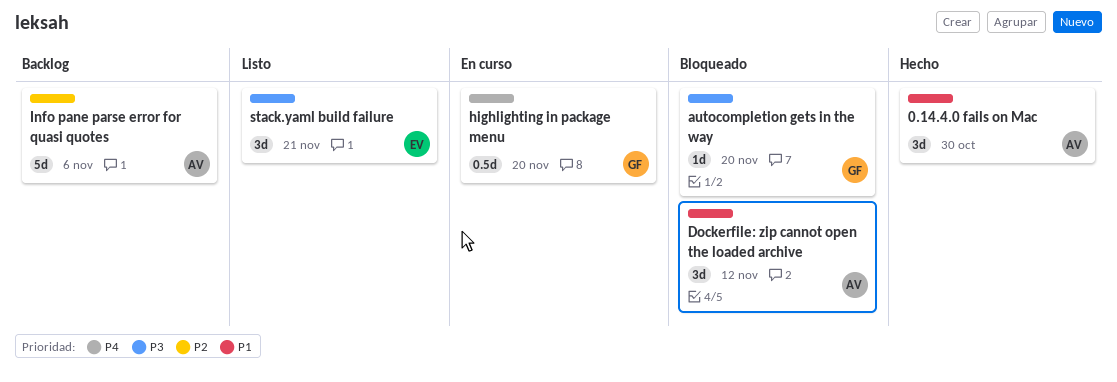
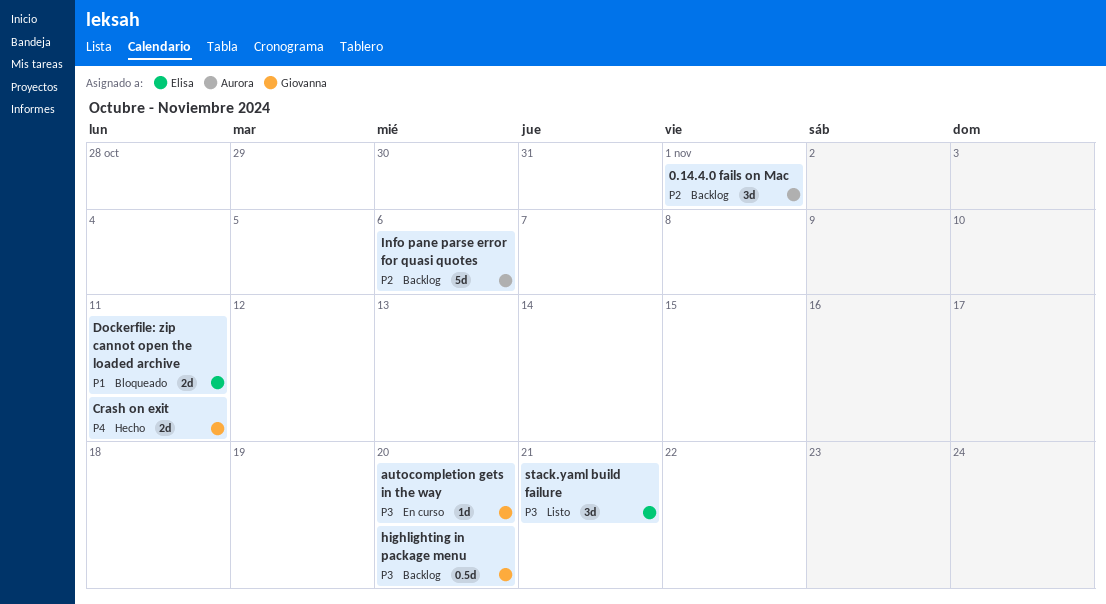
0.14.4.0 fails on Mac, status: Hecho -> Backlog
0.14.4.0 fails on Mac, priority: P1 -> P2
0.14.4.0 fails on Mac, due: Oct 30 -> Nov 1
autocompletion gets in the way, status: Bloqueado -> En curso
Crash on exit: none -> present
Dockerfile: zip cannot open the loaded archive, owner: Aurora -> Elisa
Dockerfile: zip cannot open the loaded archive, estimate: 3d -> 2d
Dockerfile: zip cannot open the loaded archive, due: Nov 12 -> Nov 11
highlighting in package menu, status: En curso -> Backlog
highlighting in package menu, priority: P4 -> P3

